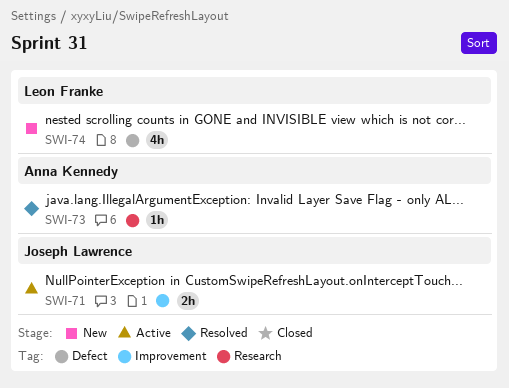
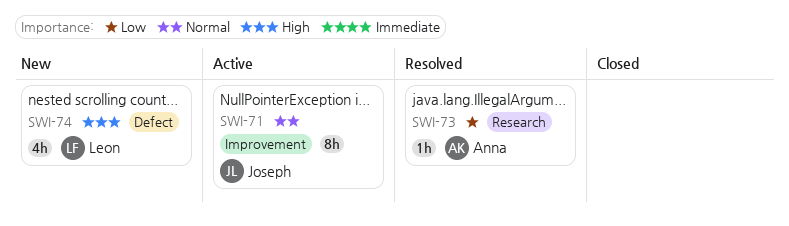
SWI-71, estimate: 2h -> 8h

